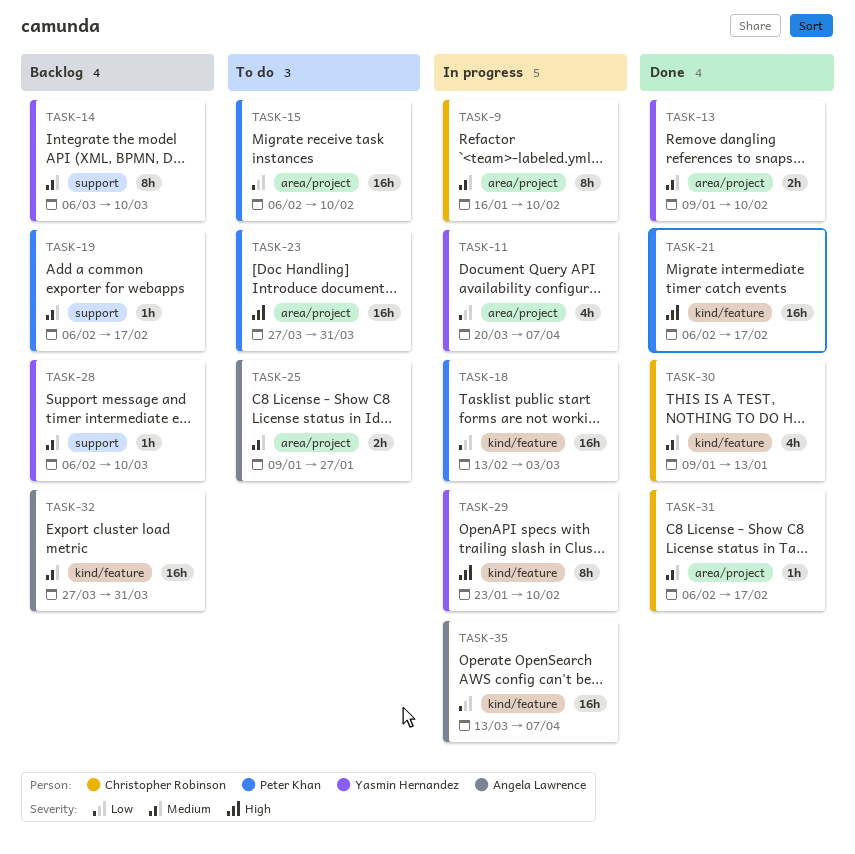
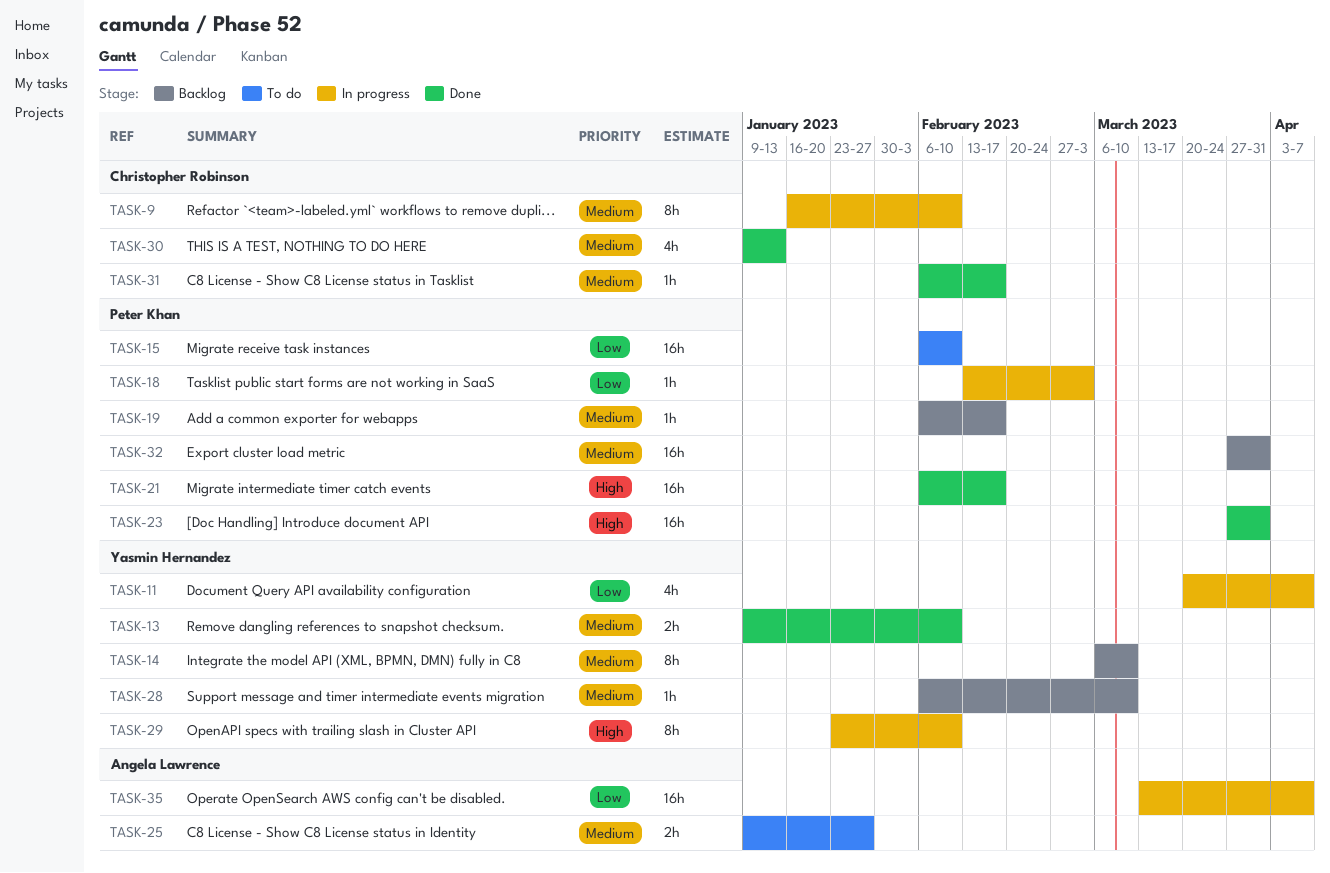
TASK-18, estimate: 16h -> 1h
TASK-23, status: To do -> Done
TASK-32, owner: Angela Lawrence -> Peter Khan

